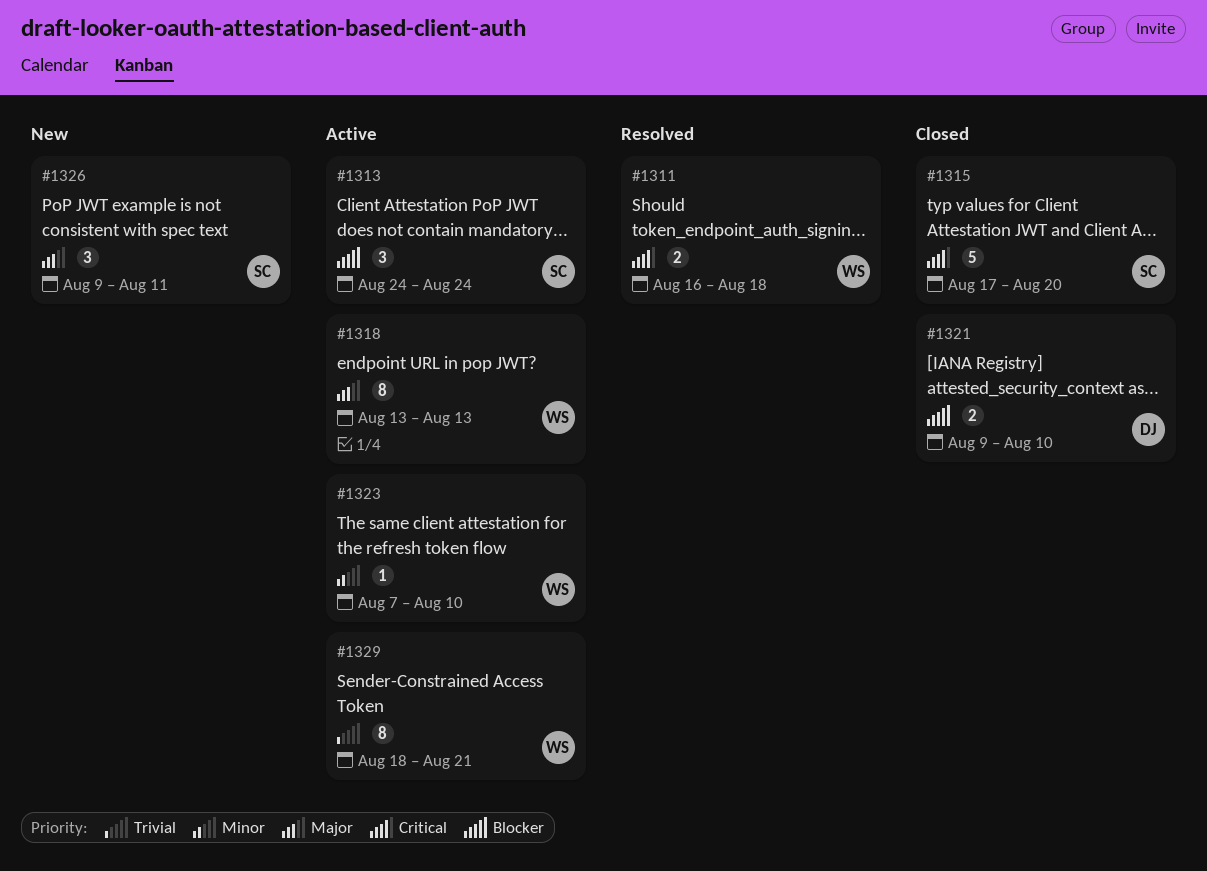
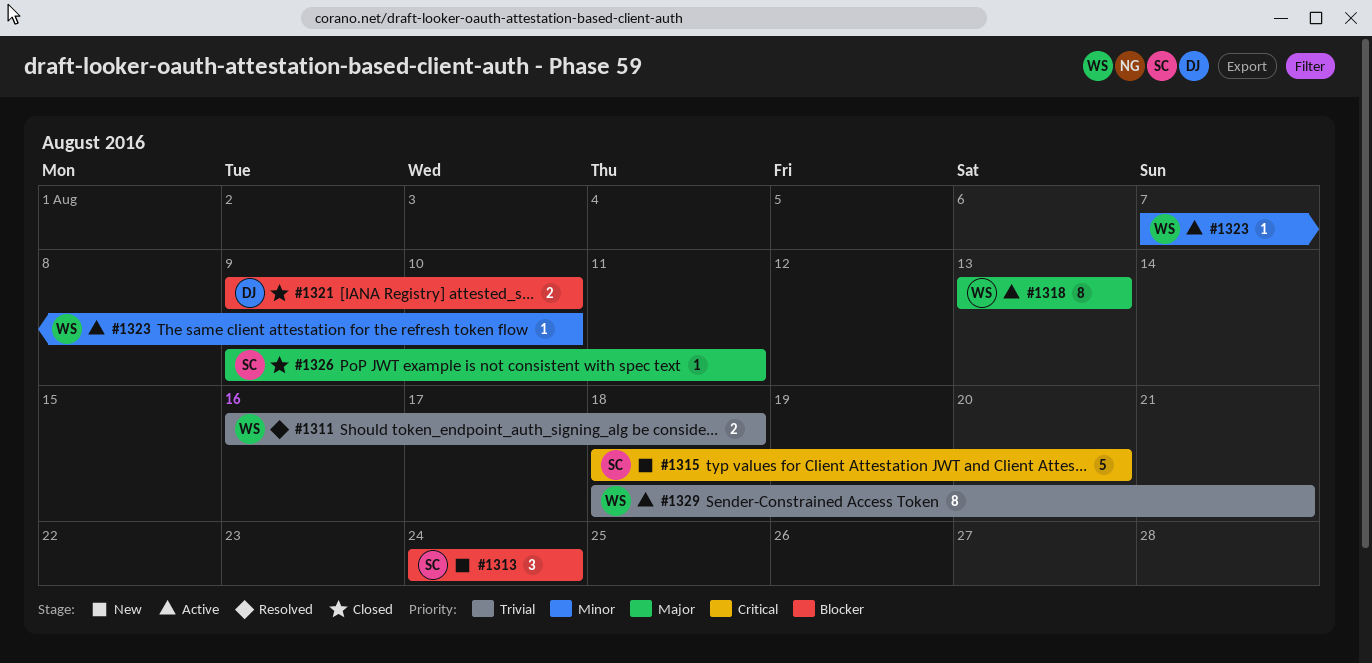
#1311, priority: Critical -> Trivial
#1313, status: Active -> New
#1315, status: Closed -> New
#1315, start: Aug 17 -> Aug 18
#1326, status: New -> Closed
#1326, estimate: 3 -> 1

